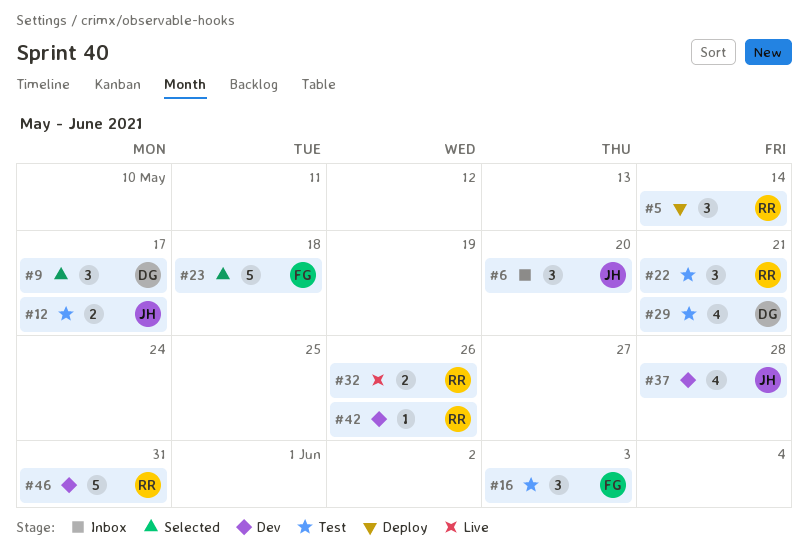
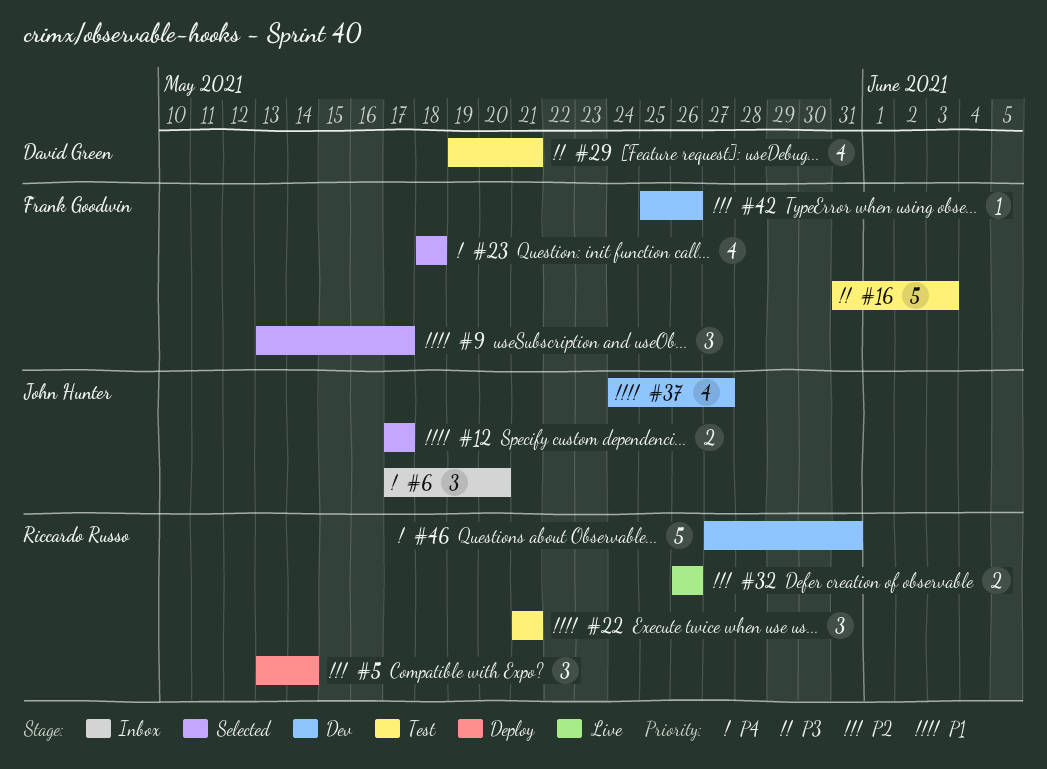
#9, owner: David Green -> Frank Goodwin
#12, status: Test -> Selected
#16, estimate: 3 -> 5
#23, estimate: 5 -> 4
#37, due: May 28 -> May 27
#42, owner: Riccardo Russo -> Frank Goodwin

